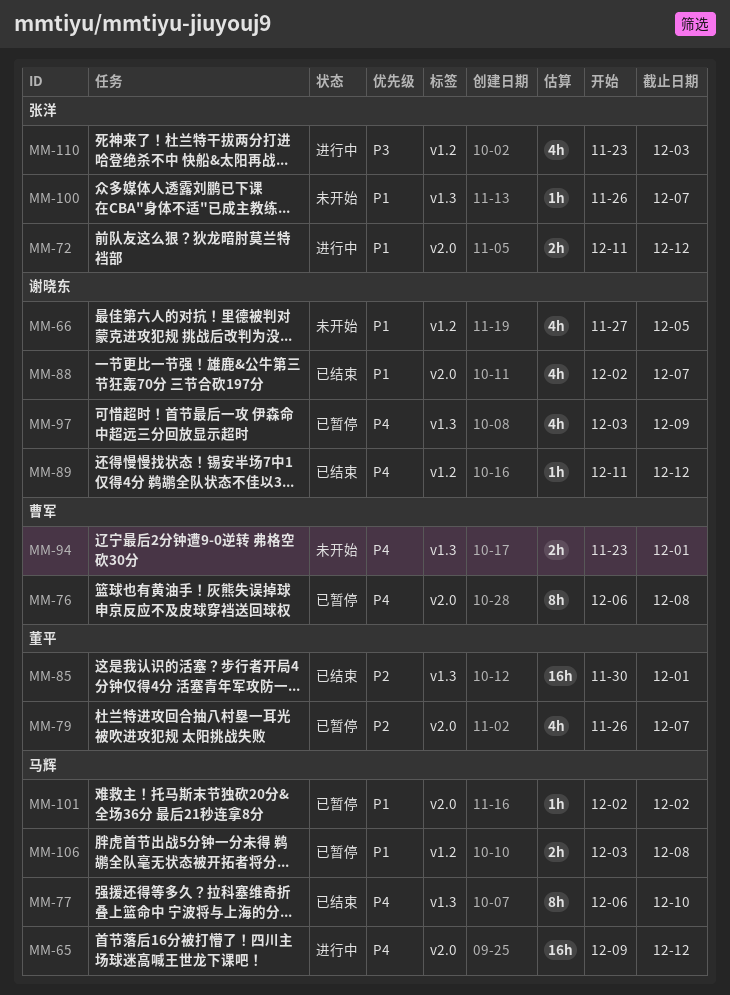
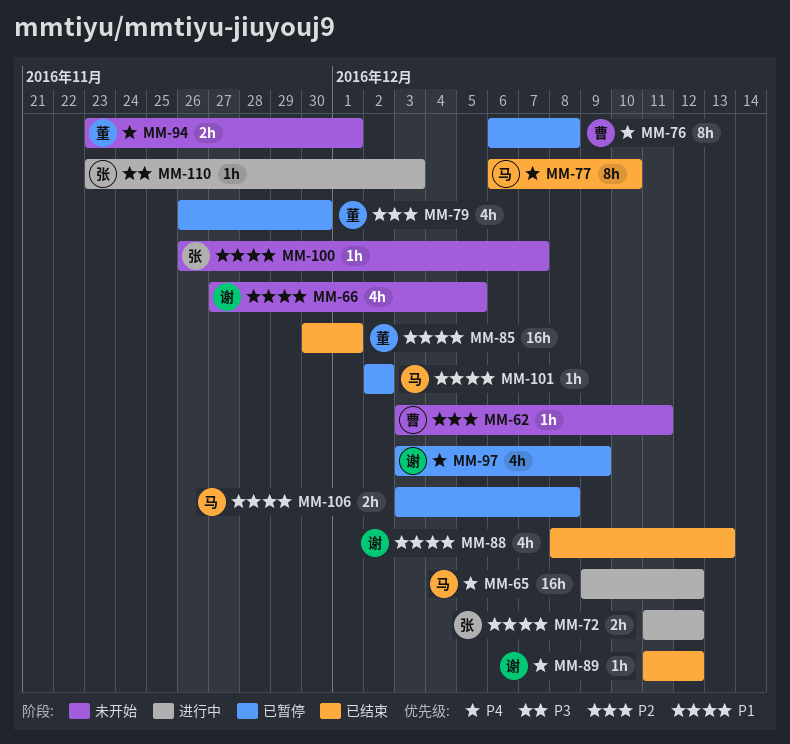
MM-62: none -> present
MM-79, due: Dec 7 -> Nov 30
MM-85, priority: P2 -> P1
MM-88, start: Dec 2 -> Dec 8
MM-88, due: Dec 7 -> Dec 13
MM-94, owner: 曹军 -> 董平
MM-110, estimate: 4h -> 1h

